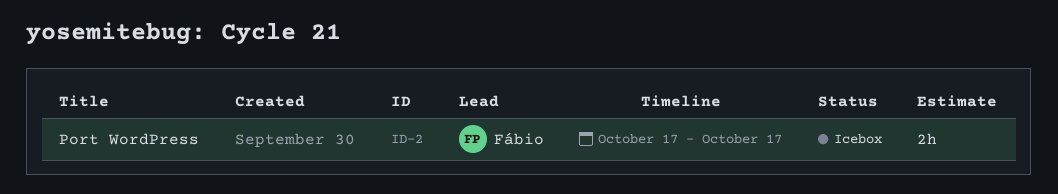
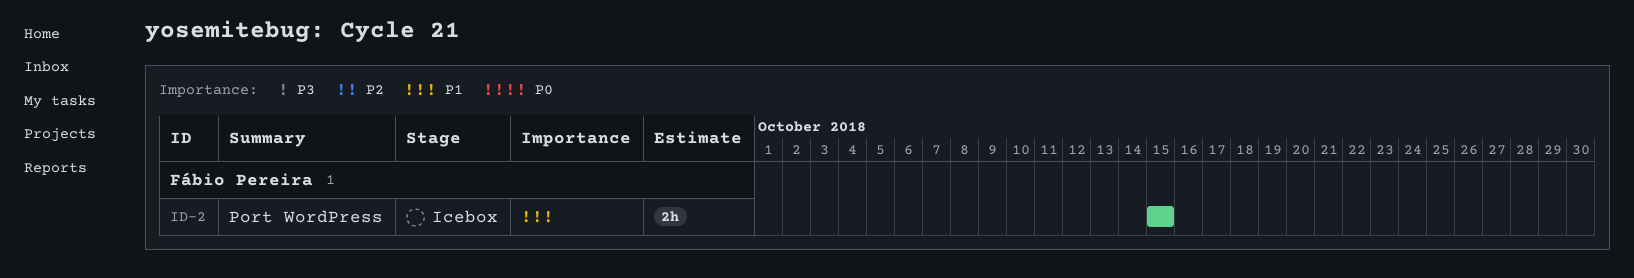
ID-2, start: Oct 17 -> Oct 15
ID-2, due: Oct 17 -> Oct 15

